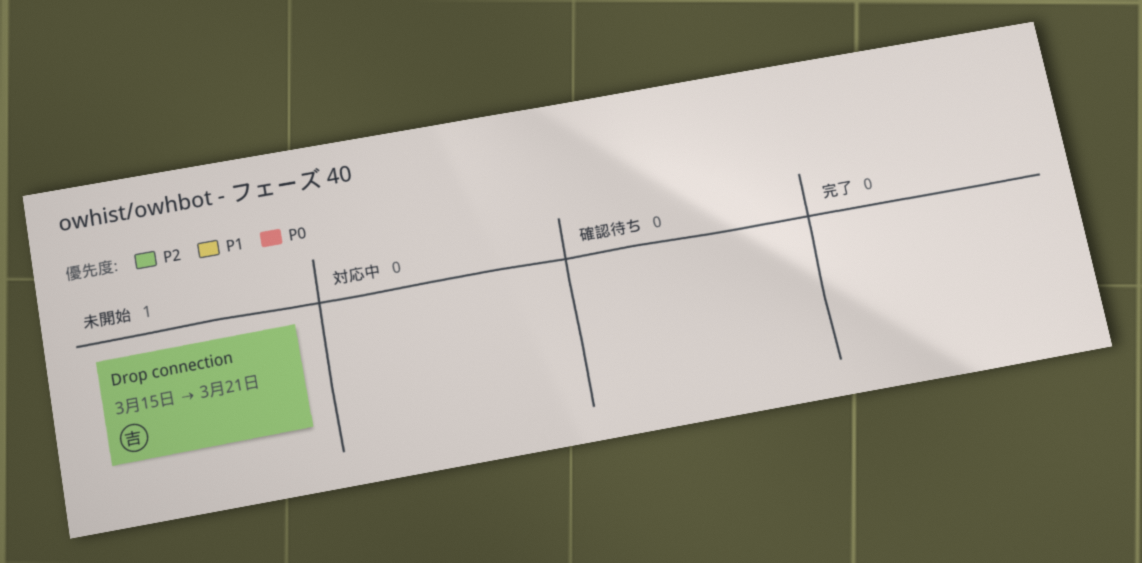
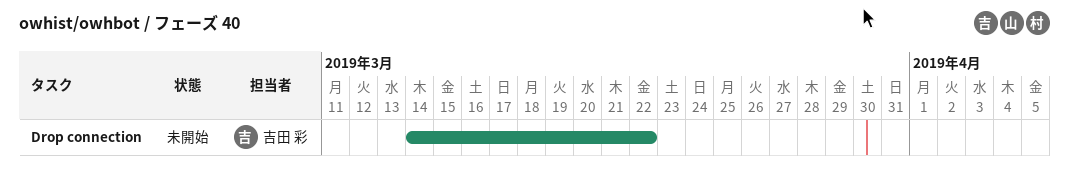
Drop connection, start: Mar 15 -> Mar 14
Drop connection, due: Mar 21 -> Mar 22

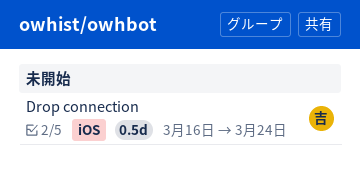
Drop connection, start: Mar 14 -> Mar 16
Drop connection, due: Mar 22 -> Mar 24

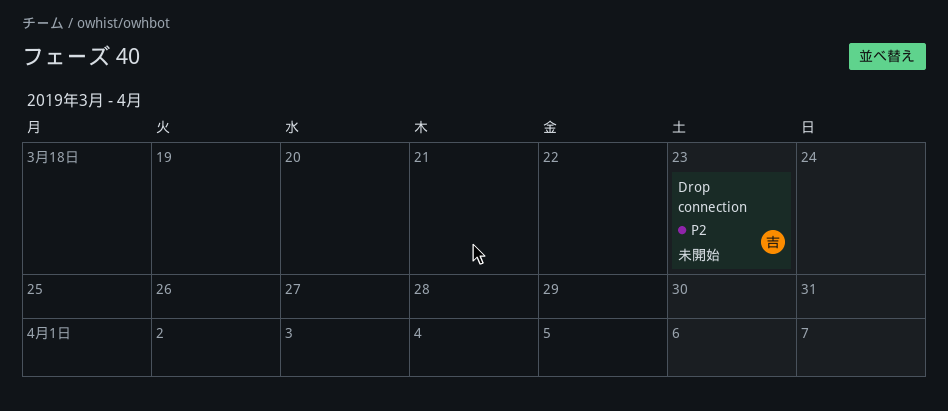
Drop connection, due: Mar 24 -> Mar 23

